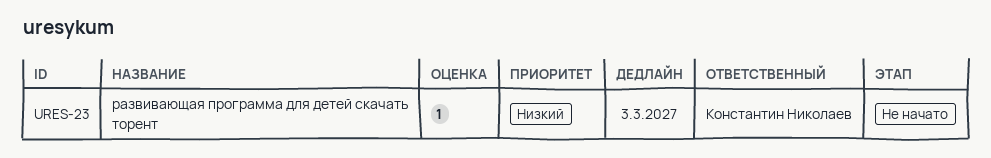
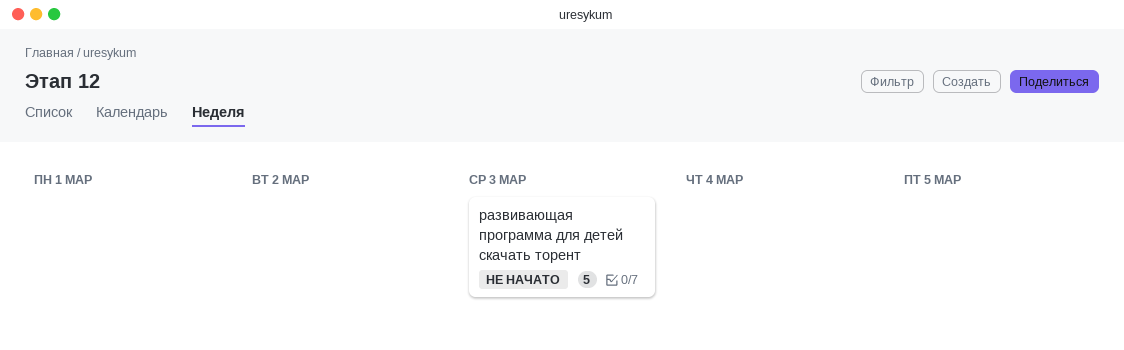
развивающая программа для детей скачать торент, estimate: 1 -> 5

